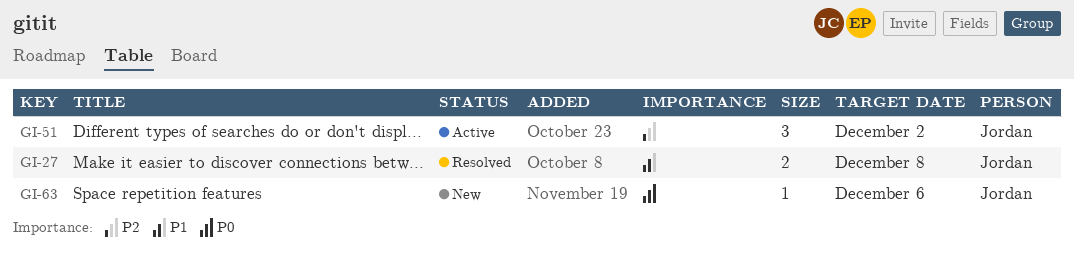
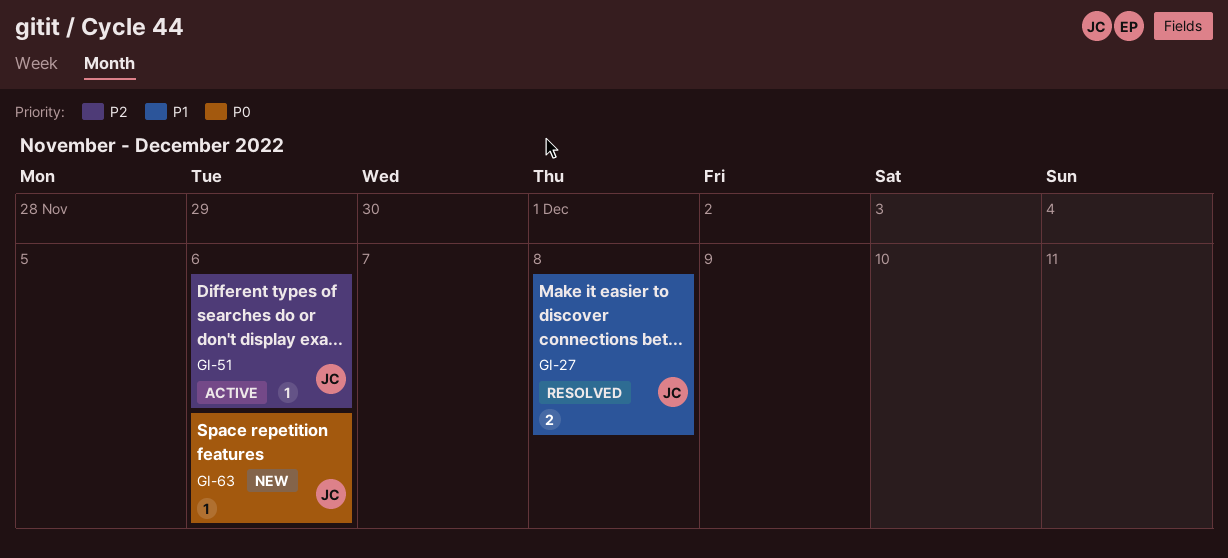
GI-51, estimate: 3 -> 1
GI-51, due: Dec 2 -> Dec 6

